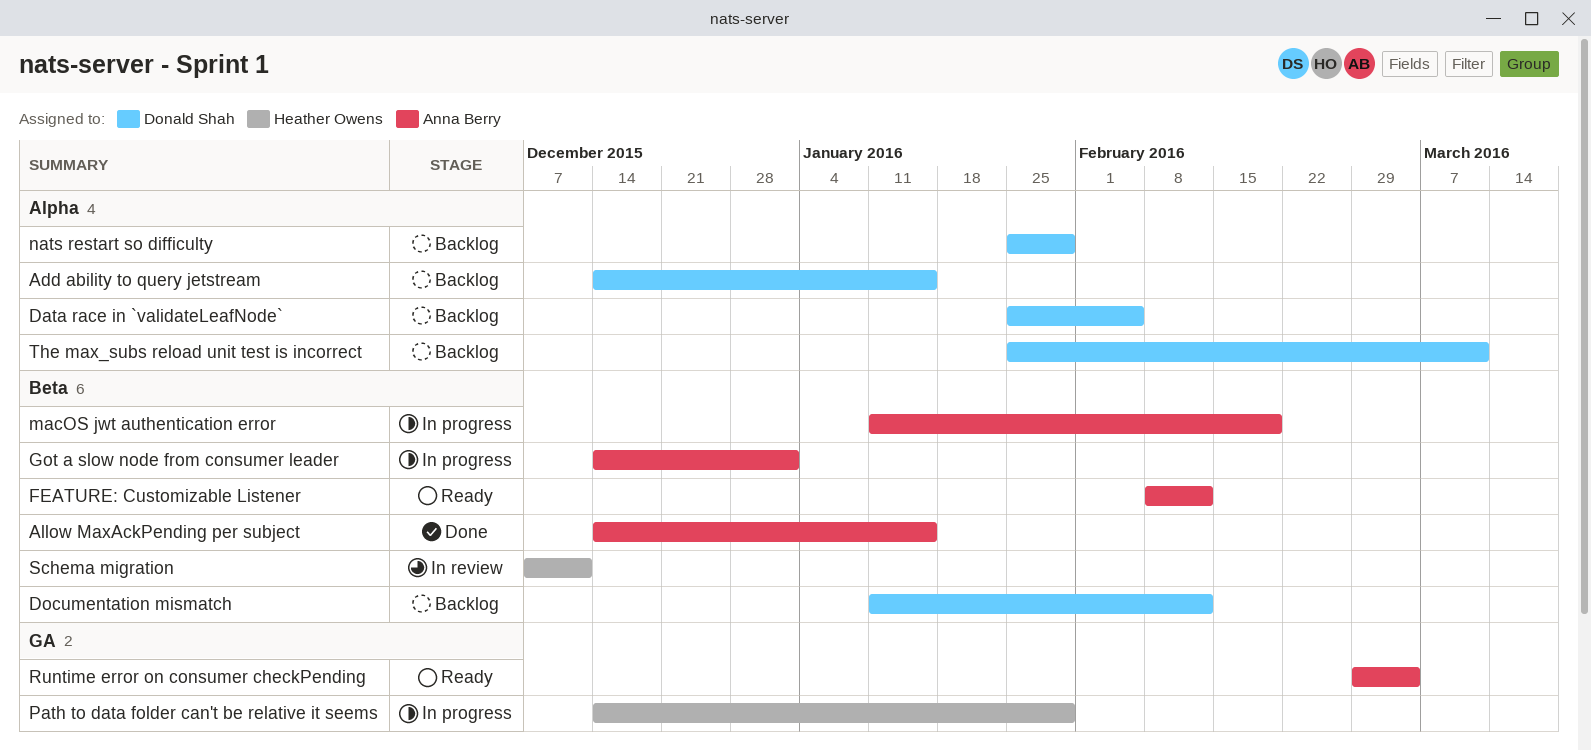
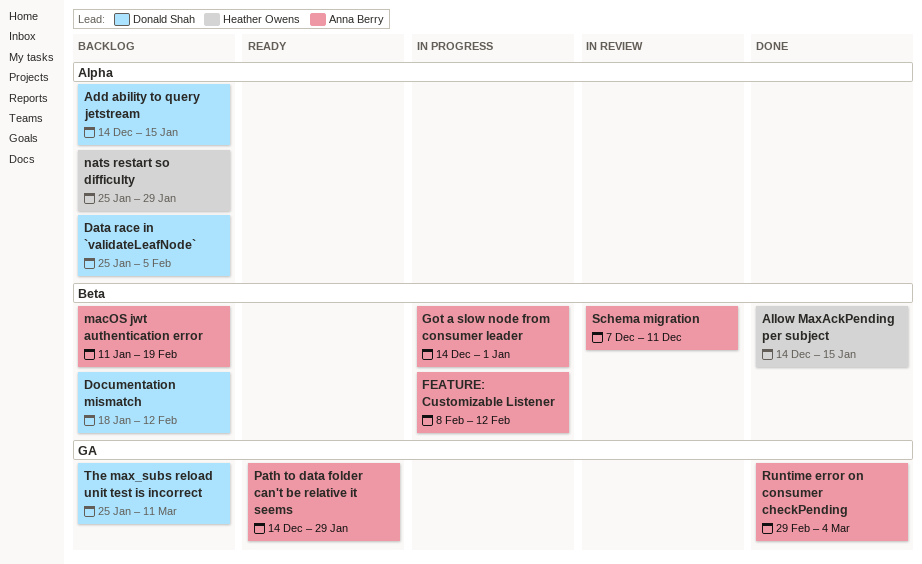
Allow MaxAckPending per subject, owner: Anna Berry -> Heather Owens
Documentation mismatch, start: Jan 11 -> Jan 18
FEATURE: Customizable Listener, status: Ready -> In progress
macOS jwt authentication error, status: In progress -> Backlog
nats restart so difficulty, owner: Donald Shah -> Heather Owens
Path to data folder can't be relative it seems, status: In progress -> Ready
Path to data folder can't be relative it seems, owner: Heather Owens -> Anna Berry
Runtime error on consumer checkPending, status: Ready -> Done
Schema migration, owner: Heather Owens -> Anna Berry
The max_subs reload unit test is incorrect, label: Alpha -> GA

